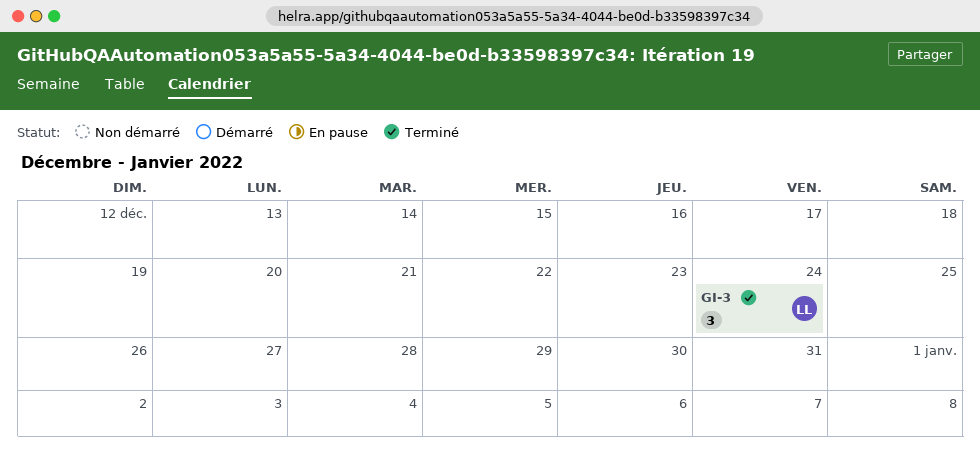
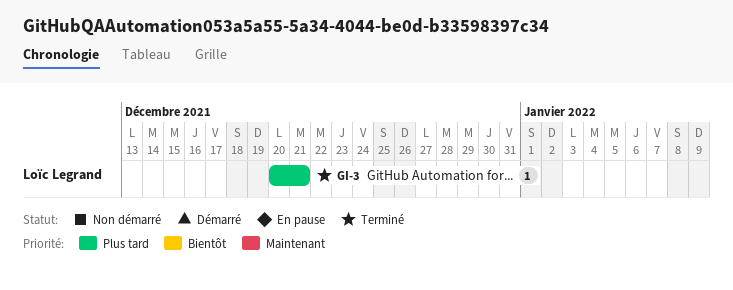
GI-3, estimate: 3 -> 1
GI-3, due: Dec 24 -> Dec 21

